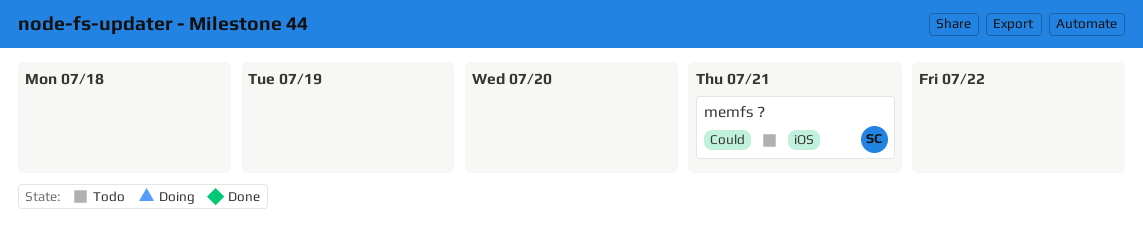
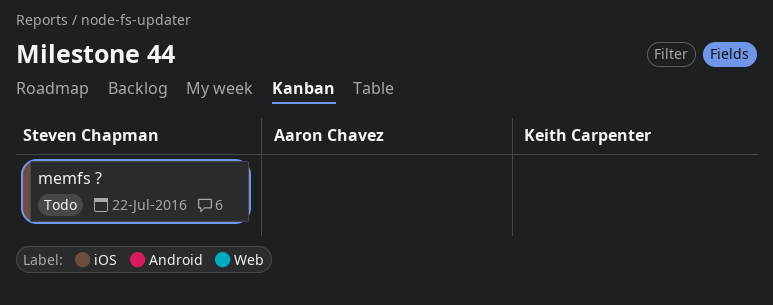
memfs ?, due: Jul 21 -> Jul 22

